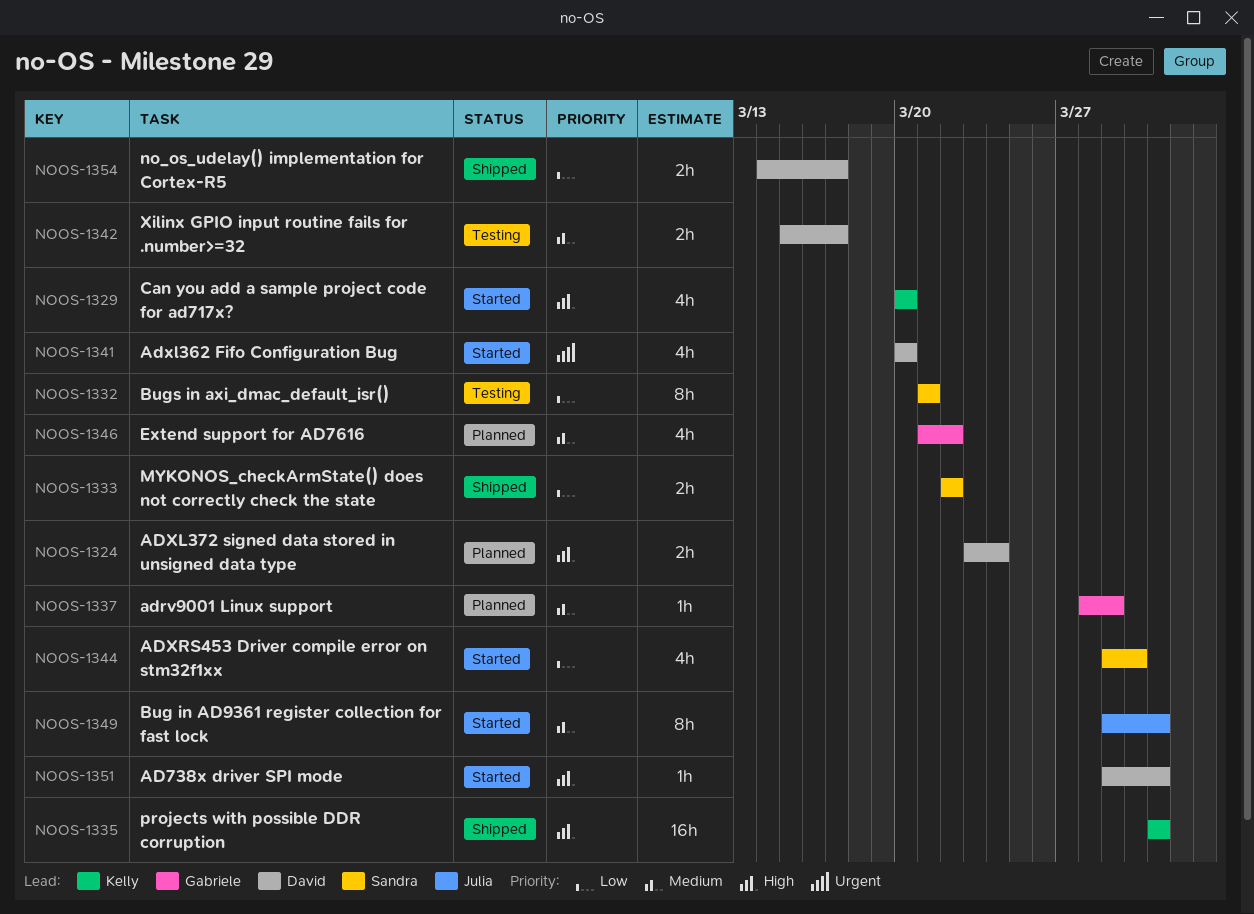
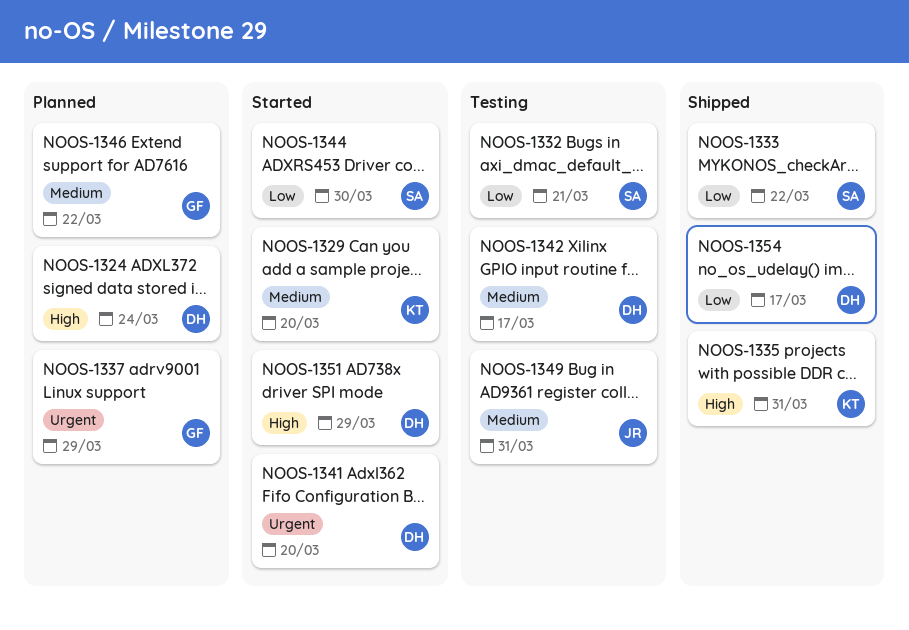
NOOS-1329, priority: High -> Medium
NOOS-1337, priority: Medium -> Urgent
NOOS-1349, status: Started -> Testing
NOOS-1351, due: Mar 31 -> Mar 29

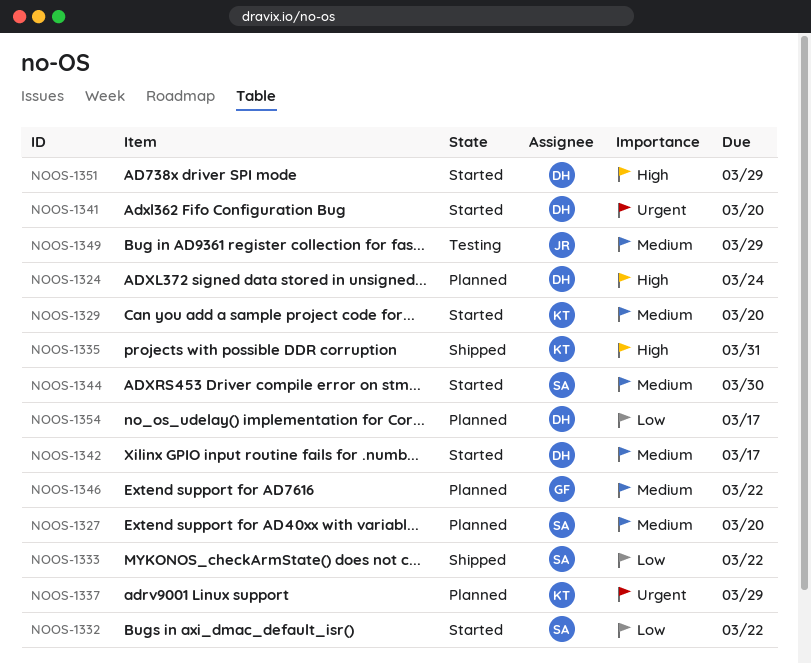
NOOS-1327: none -> present
NOOS-1332, status: Testing -> Started
NOOS-1332, due: Mar 21 -> Mar 22
NOOS-1337, owner: GF -> KT
NOOS-1342, status: Testing -> Started
NOOS-1344, priority: Low -> Medium
NOOS-1349, due: Mar 31 -> Mar 29
NOOS-1354, status: Shipped -> Planned

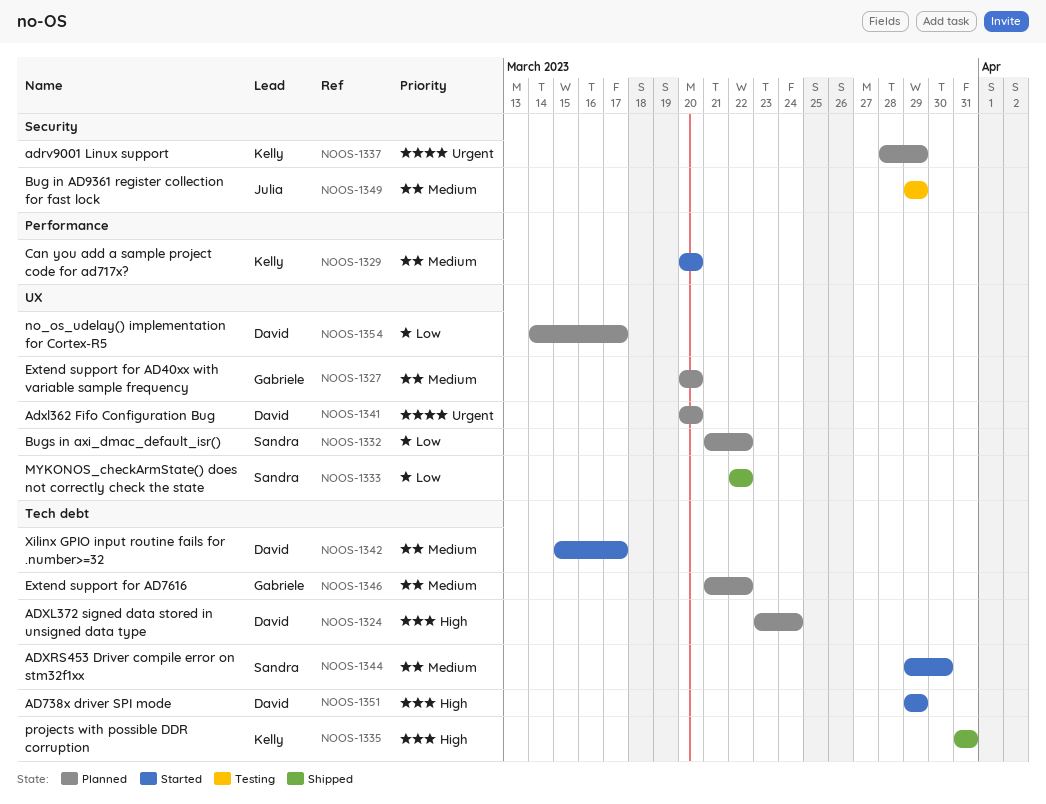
NOOS-1327, owner: Sandra -> Gabriele
NOOS-1332, status: Started -> Planned
NOOS-1341, status: Started -> Planned

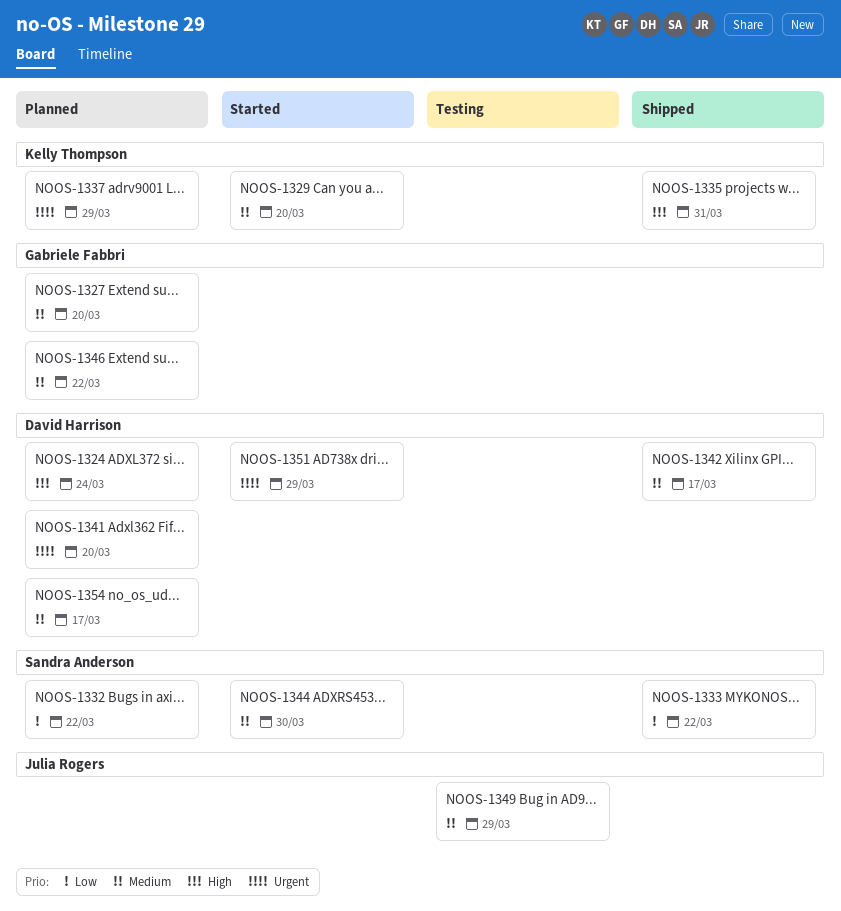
NOOS-1342, status: Started -> Shipped
NOOS-1351, priority: High -> Urgent
NOOS-1354, priority: Low -> Medium

